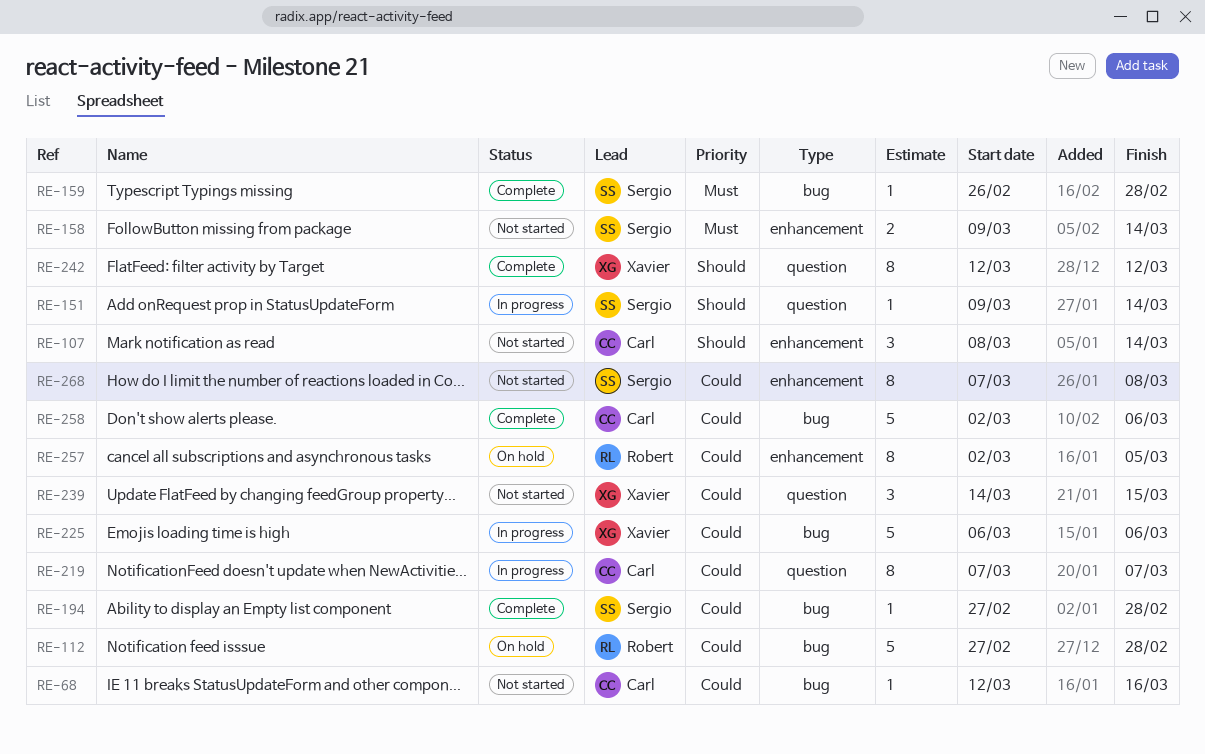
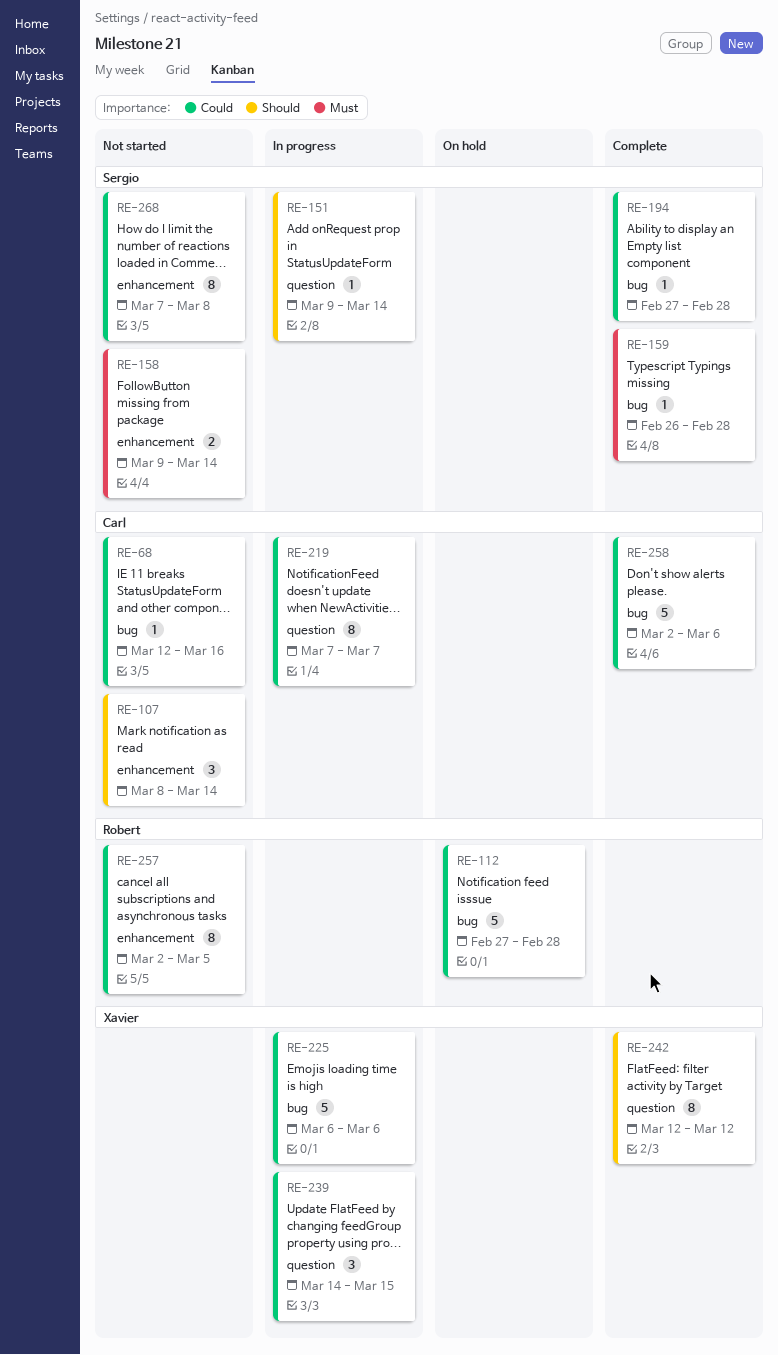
RE-239, status: Not started -> In progress
RE-257, status: On hold -> Not started

